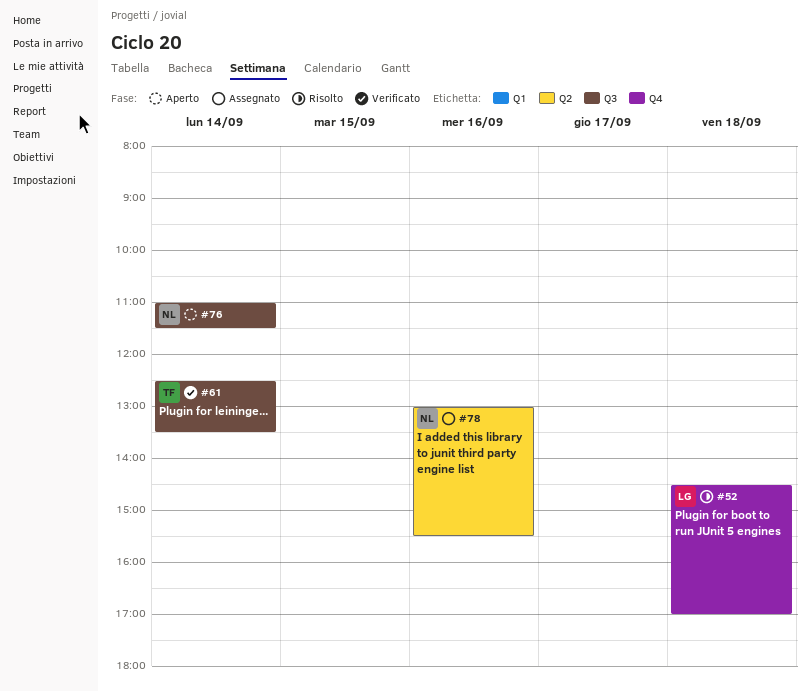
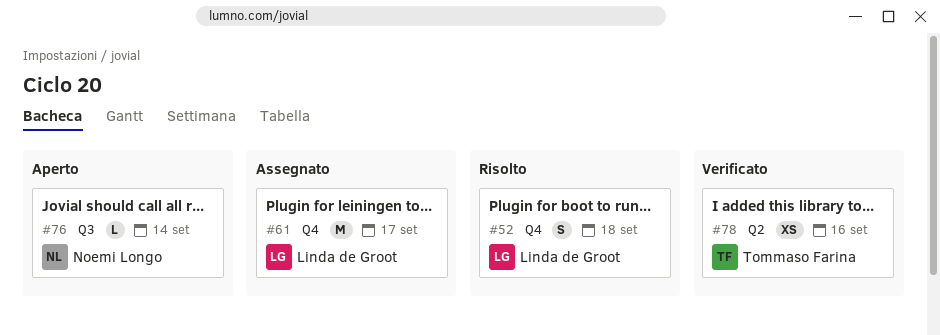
#61, status: Verificato -> Assegnato
#61, owner: Tommaso Farina -> Linda de Groot
#61, label: Q3 -> Q4
#61, day: Sep 14 -> Sep 17
#78, status: Assegnato -> Verificato
#78, owner: Noemi Longo -> Tommaso Farina

